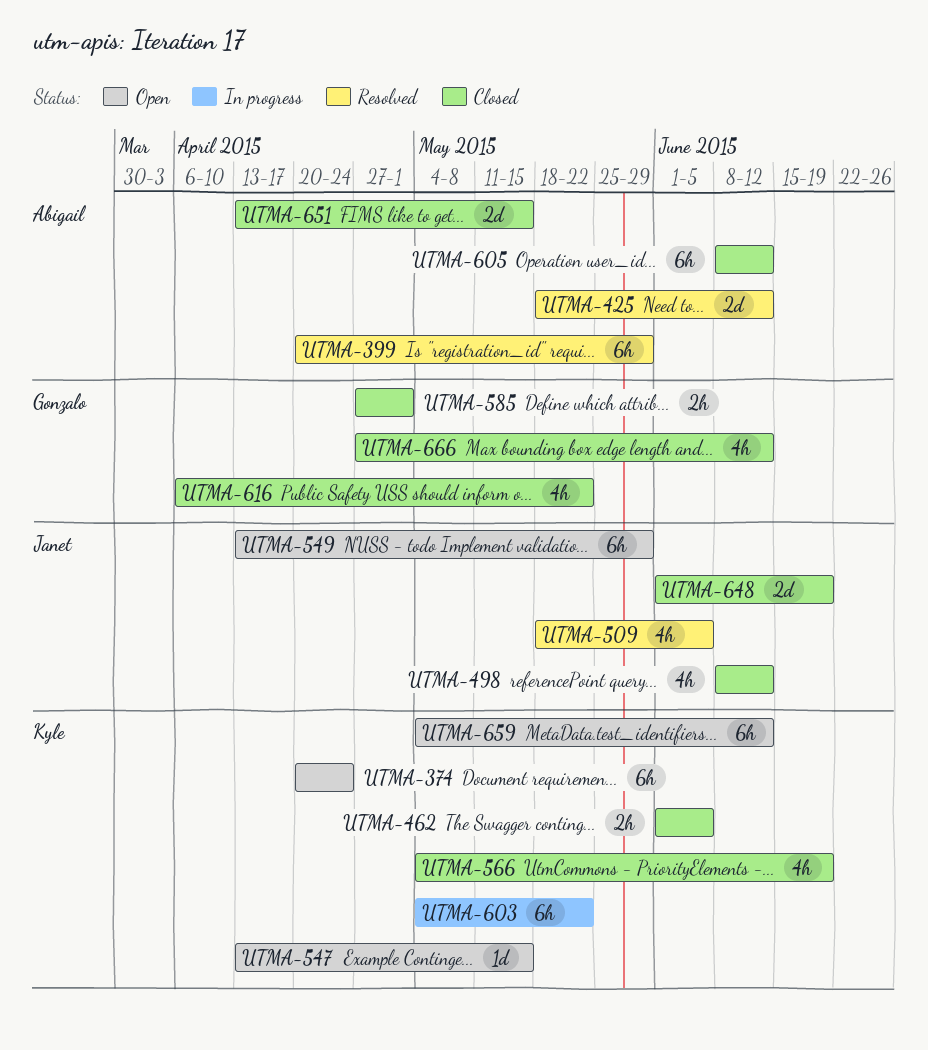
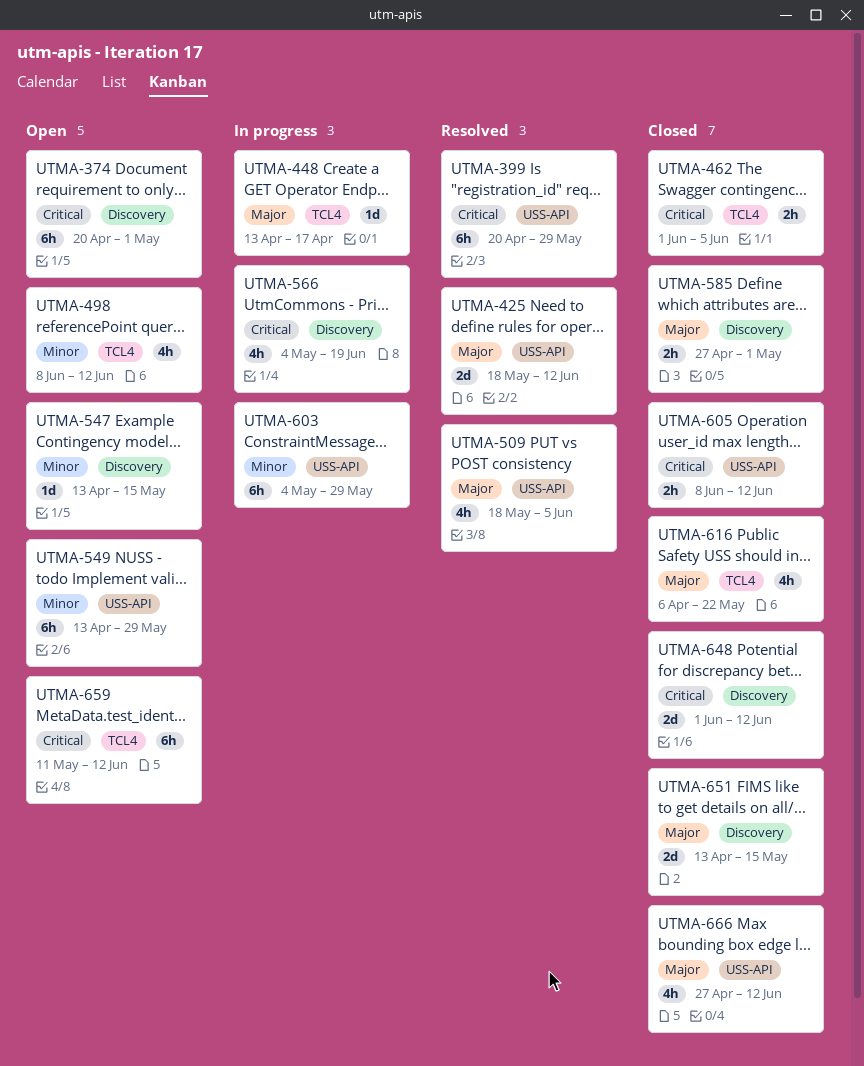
UTMA-374, due: Apr 24 -> May 1
UTMA-448: none -> present
UTMA-498, status: Closed -> Open
UTMA-566, status: Closed -> In progress
UTMA-603, due: May 22 -> May 29
UTMA-605, estimate: 6h -> 2h
UTMA-648, due: Jun 19 -> Jun 12
UTMA-659, start: May 4 -> May 11

